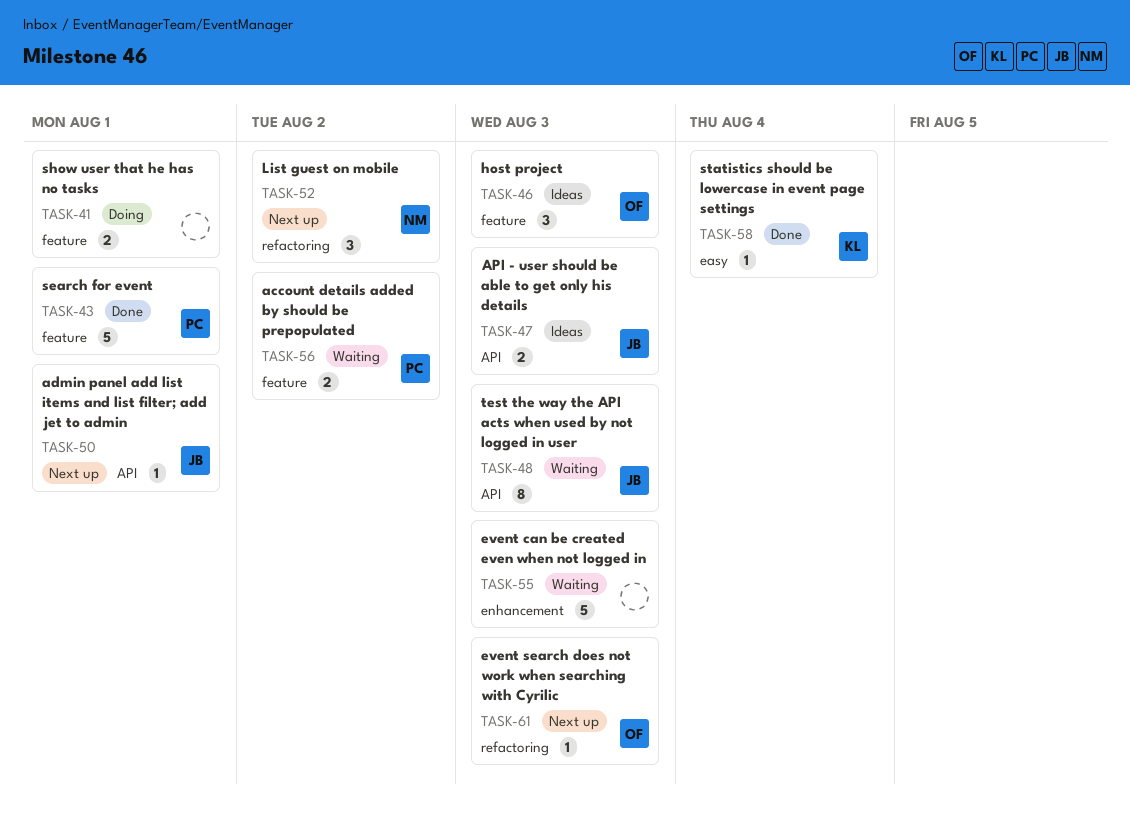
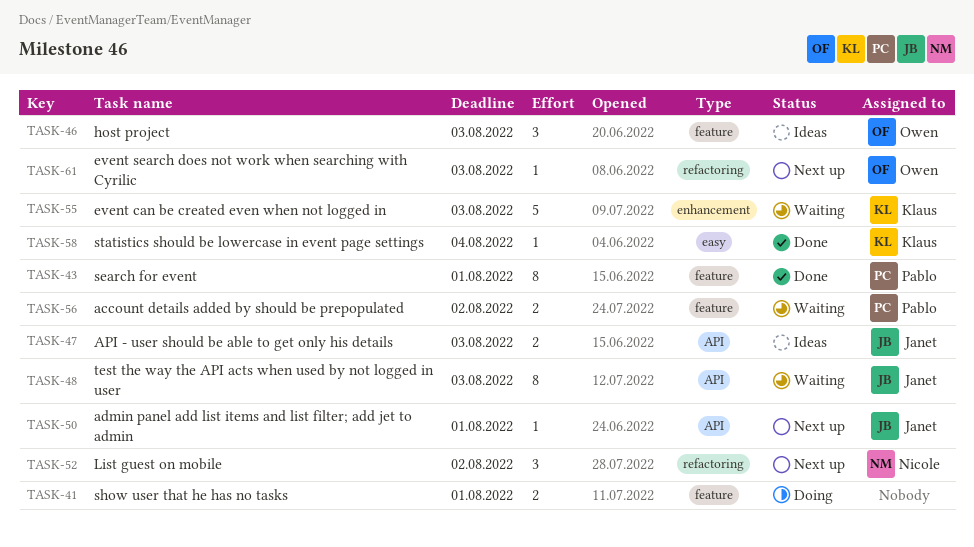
TASK-43, estimate: 5 -> 8
TASK-55, owner: none -> Klaus

